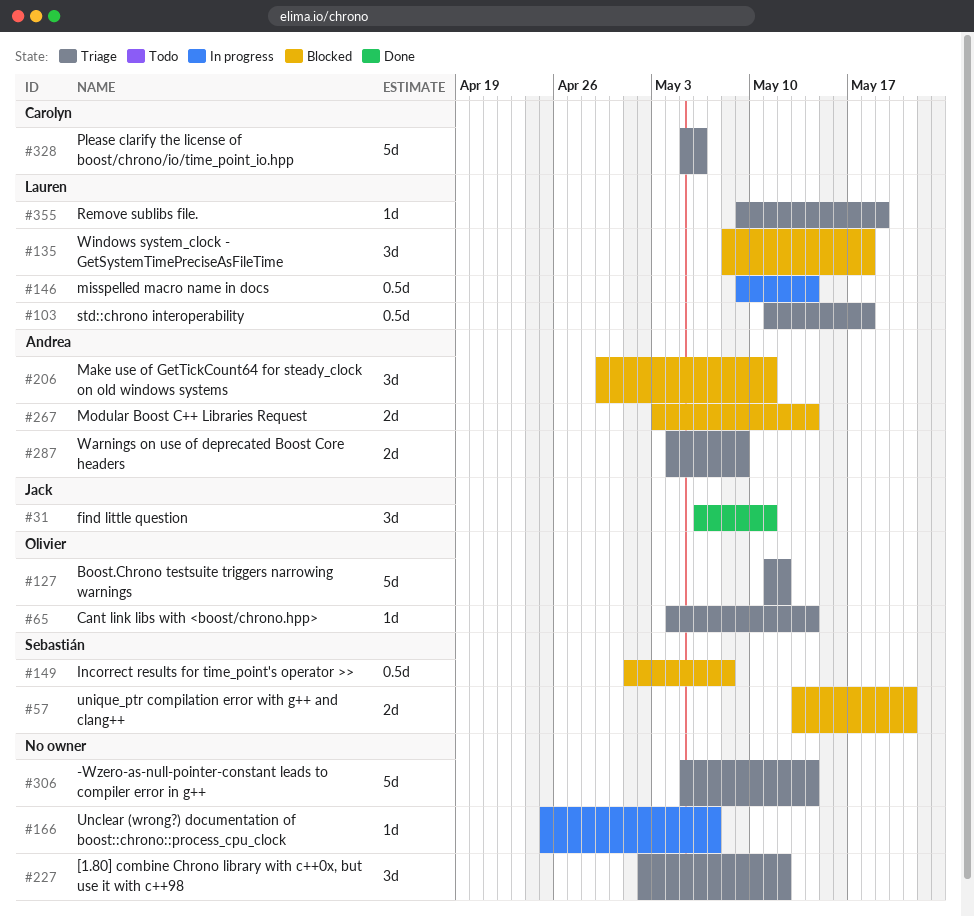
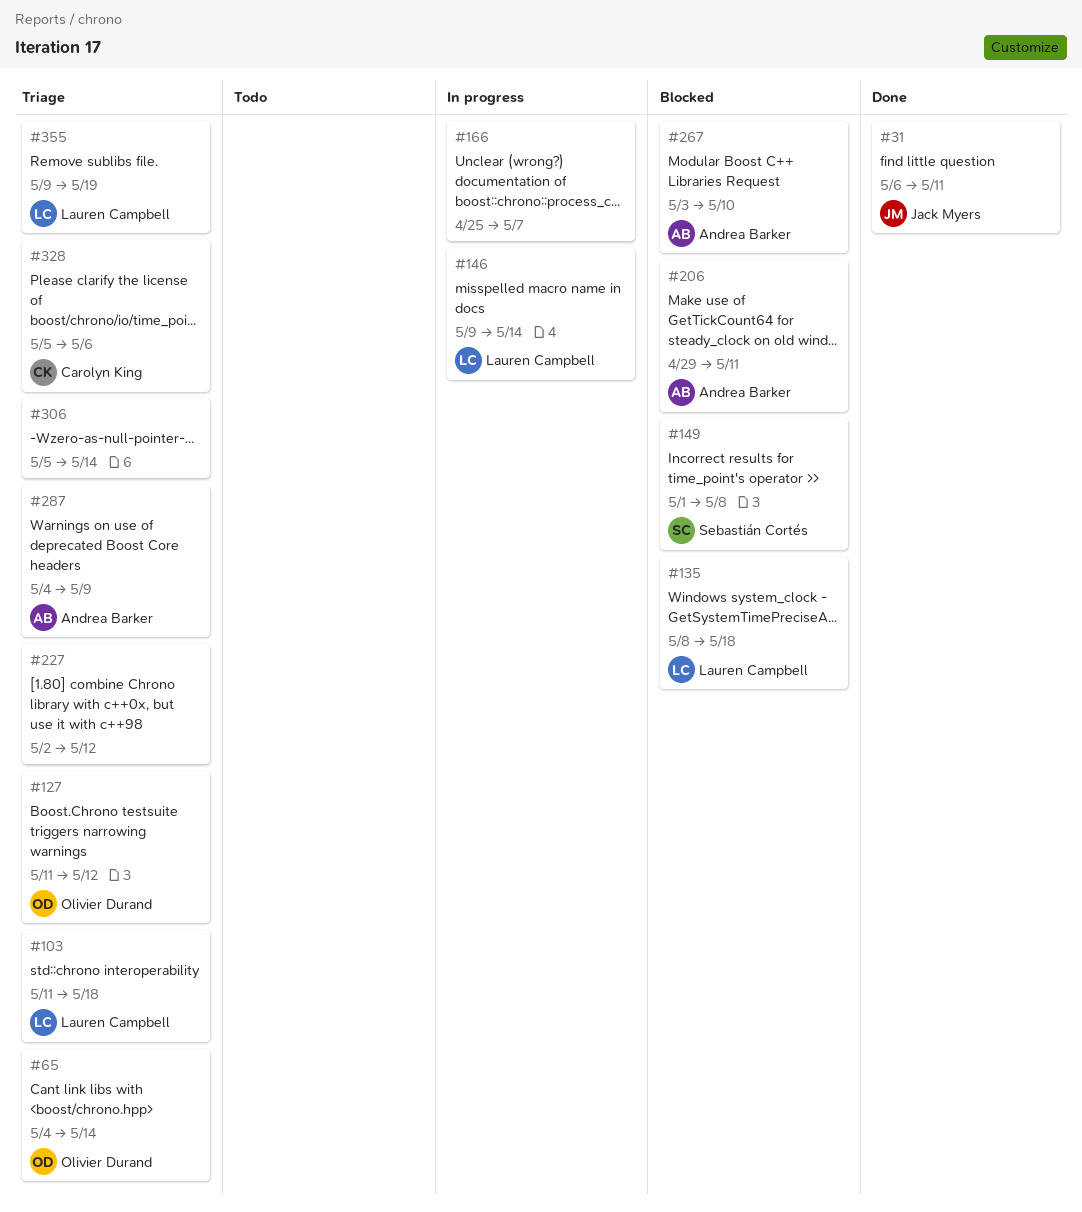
#57: present -> none
#267, due: May 14 -> May 10

